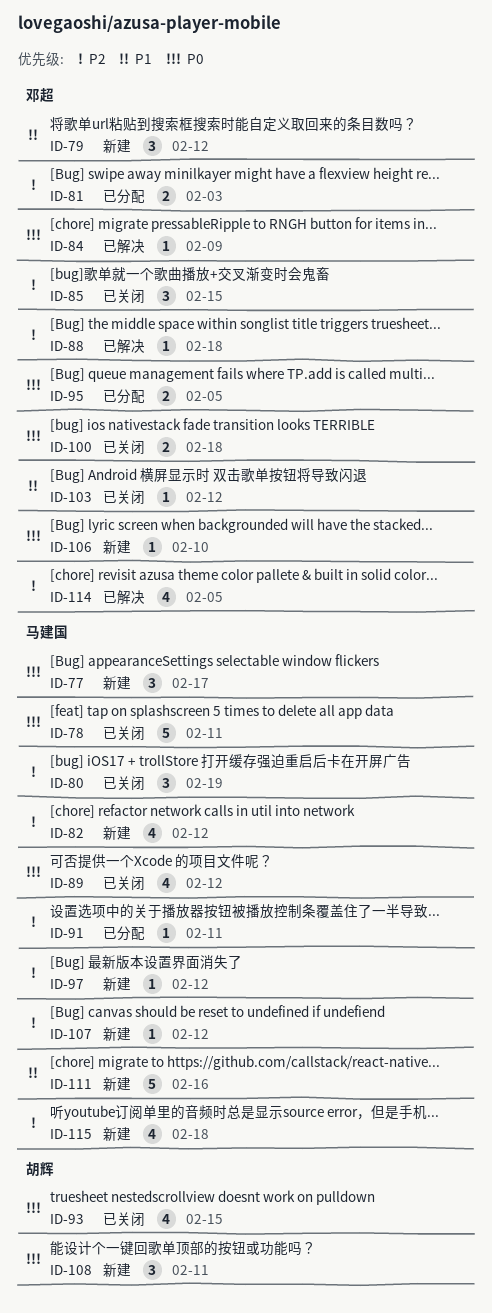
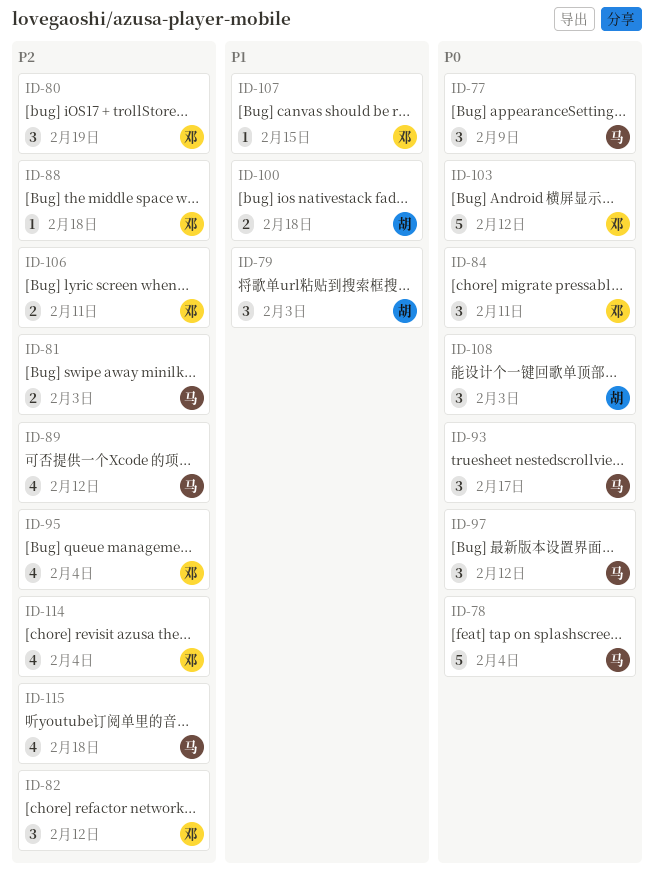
ID-77, due: Feb 17 -> Feb 9
ID-78, due: Feb 11 -> Feb 4
ID-79, owner: 邓超 -> 胡辉
ID-79, due: Feb 12 -> Feb 3
ID-80, owner: 马建国 -> 邓超
ID-81, owner: 邓超 -> 马建国
ID-82, owner: 马建国 -> 邓超
ID-82, estimate: 4 -> 3
ID-84, estimate: 1 -> 3
ID-84, due: Feb 9 -> Feb 11
ID-85: present -> none
ID-89, priority: P0 -> P2
ID-91: present -> none
ID-93, owner: 胡辉 -> 马建国
ID-93, estimate: 4 -> 3
ID-93, due: Feb 15 -> Feb 17
ID-95, priority: P0 -> P2
ID-95, estimate: 2 -> 4
ID-95, due: Feb 5 -> Feb 4
ID-97, priority: P2 -> P0
ID-97, estimate: 1 -> 3
ID-100, owner: 邓超 -> 胡辉
ID-100, priority: P0 -> P1
ID-103, priority: P1 -> P0
ID-103, estimate: 1 -> 5
ID-106, priority: P0 -> P2
ID-106, estimate: 1 -> 2
ID-106, due: Feb 10 -> Feb 11
ID-107, owner: 马建国 -> 邓超
ID-107, priority: P2 -> P1
ID-107, due: Feb 12 -> Feb 15
ID-108, due: Feb 11 -> Feb 3
ID-111: present -> none
ID-114, due: Feb 5 -> Feb 4

